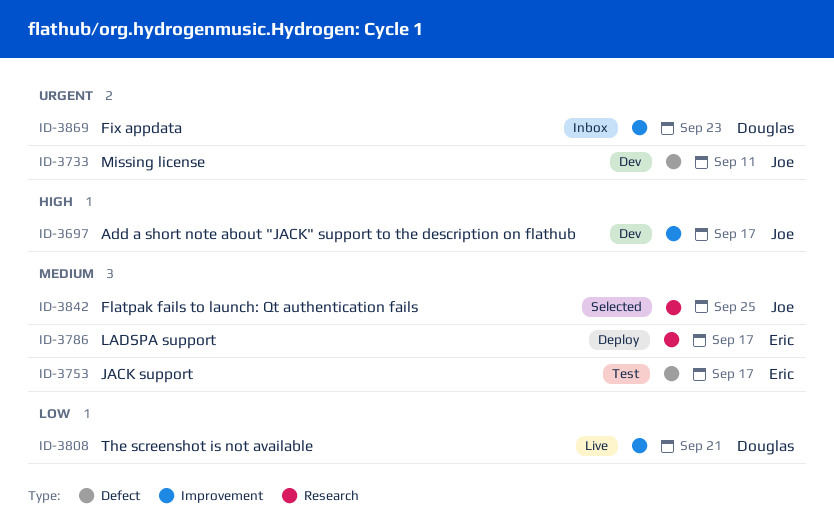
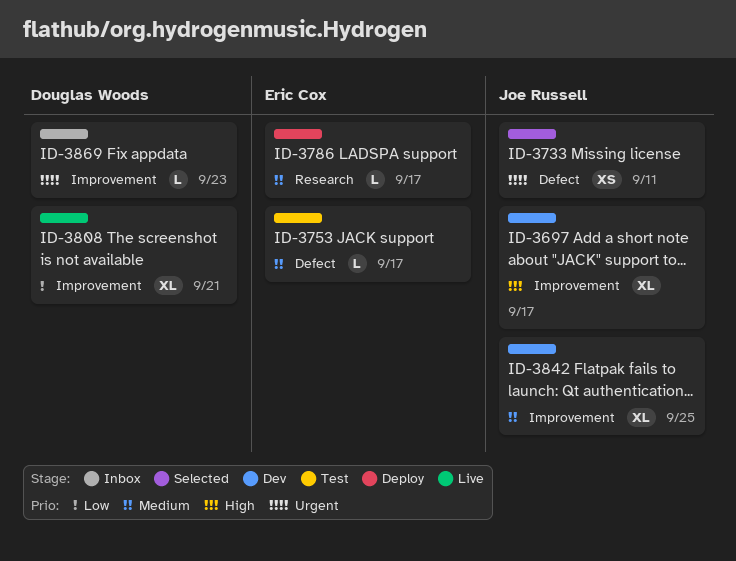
ID-3733, status: Dev -> Selected
ID-3842, status: Selected -> Dev
ID-3842, label: Research -> Improvement

